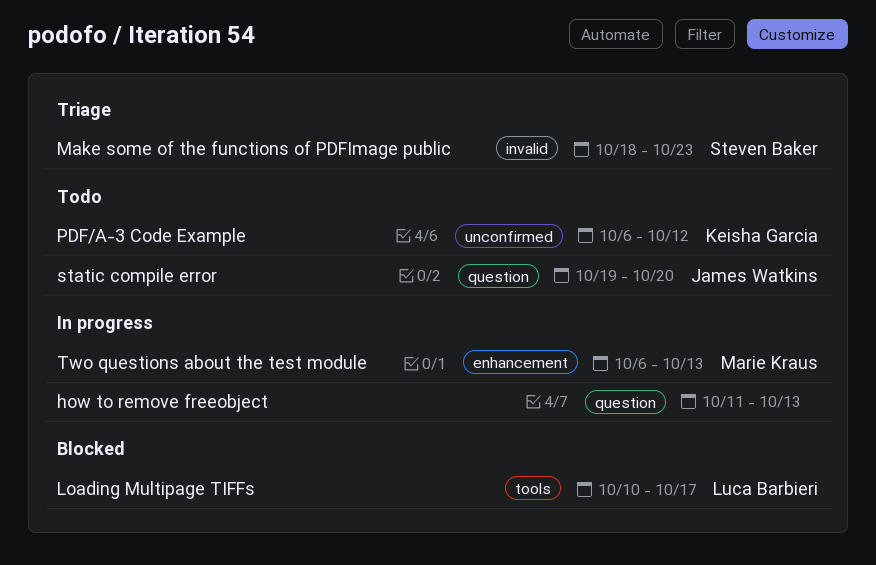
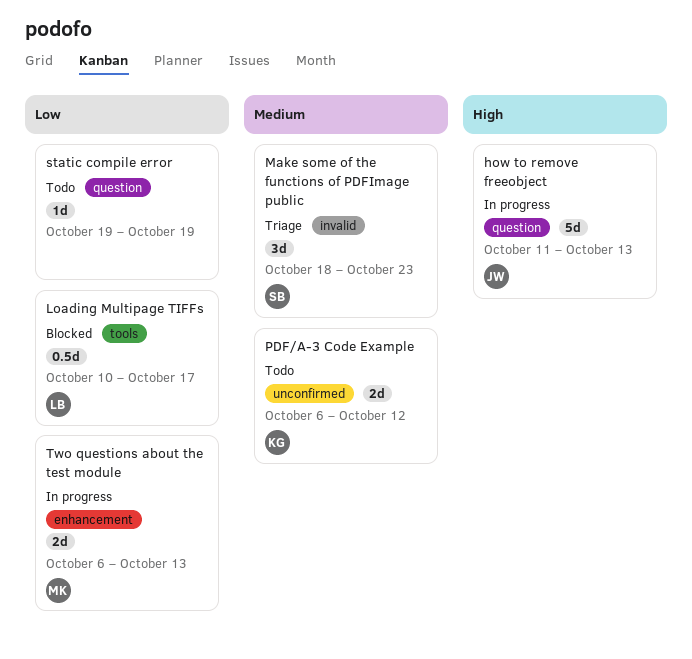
how to remove freeobject, owner: none -> James Watkins
static compile error, owner: James Watkins -> none
static compile error, due: Oct 20 -> Oct 19

